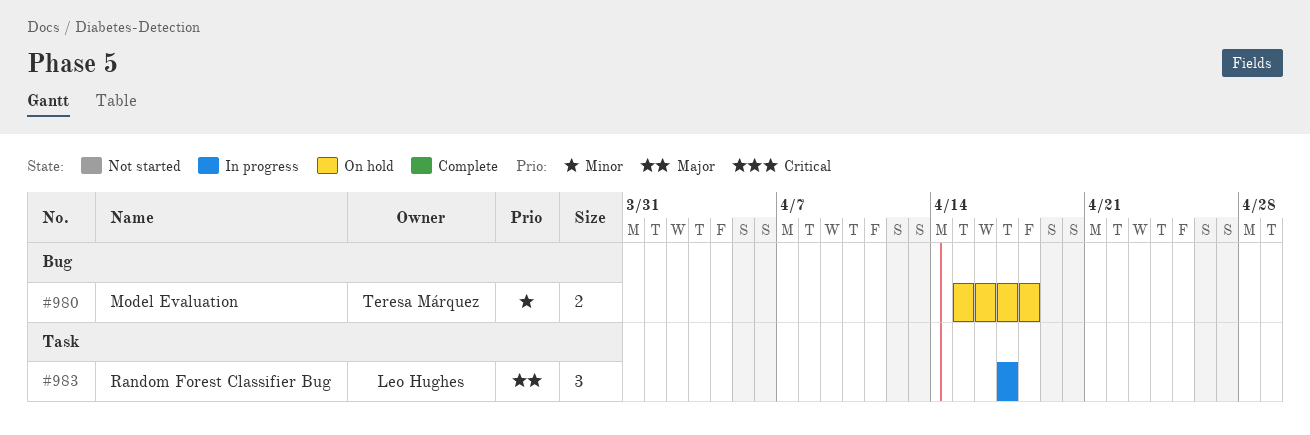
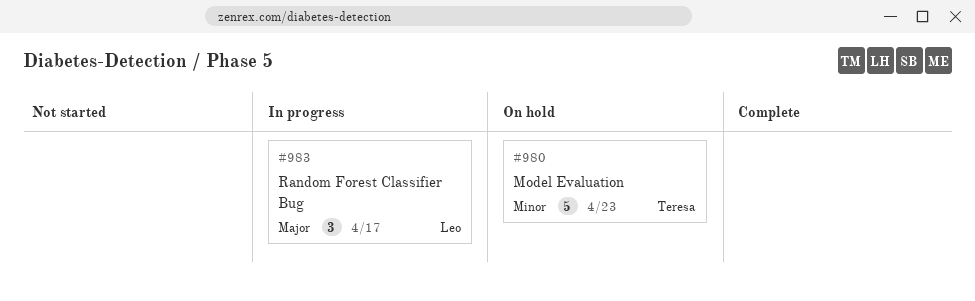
#980, estimate: 2 -> 5
#980, due: Apr 18 -> Apr 23

